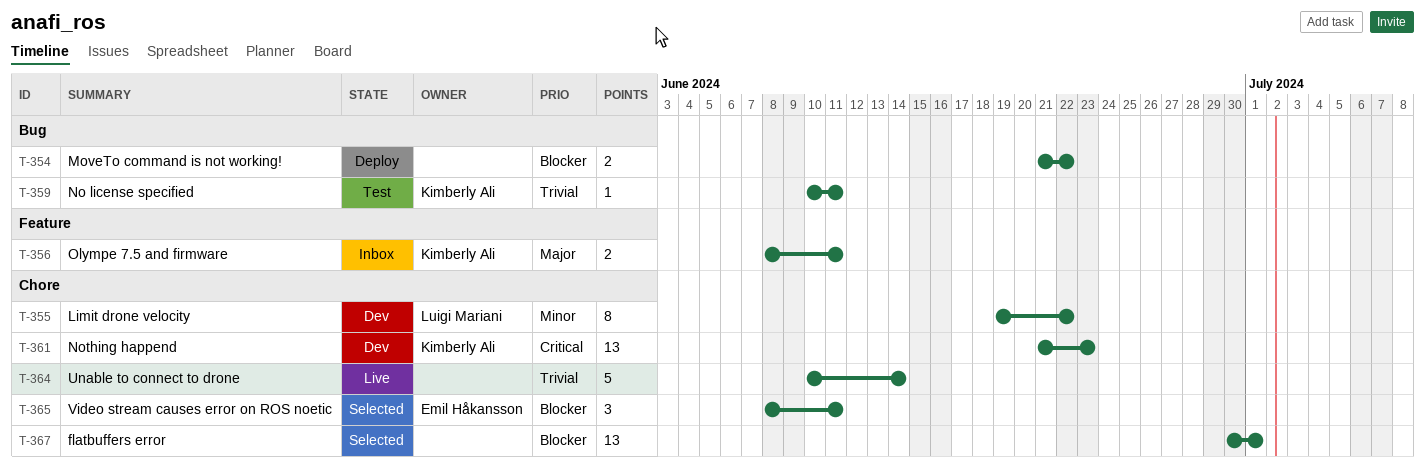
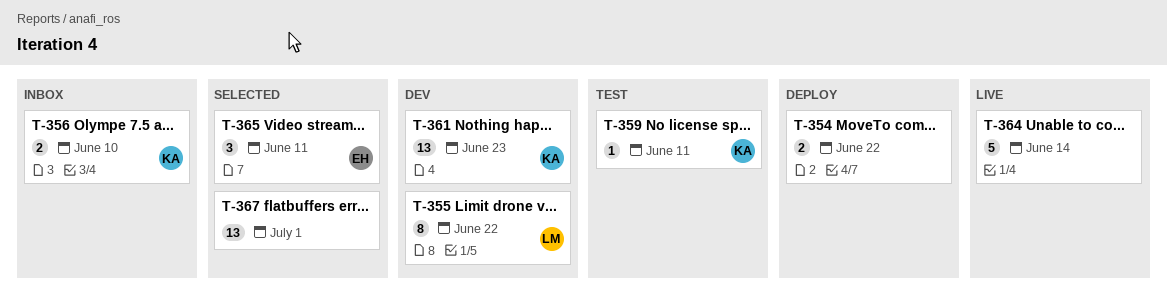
T-356, due: Jun 11 -> Jun 10

